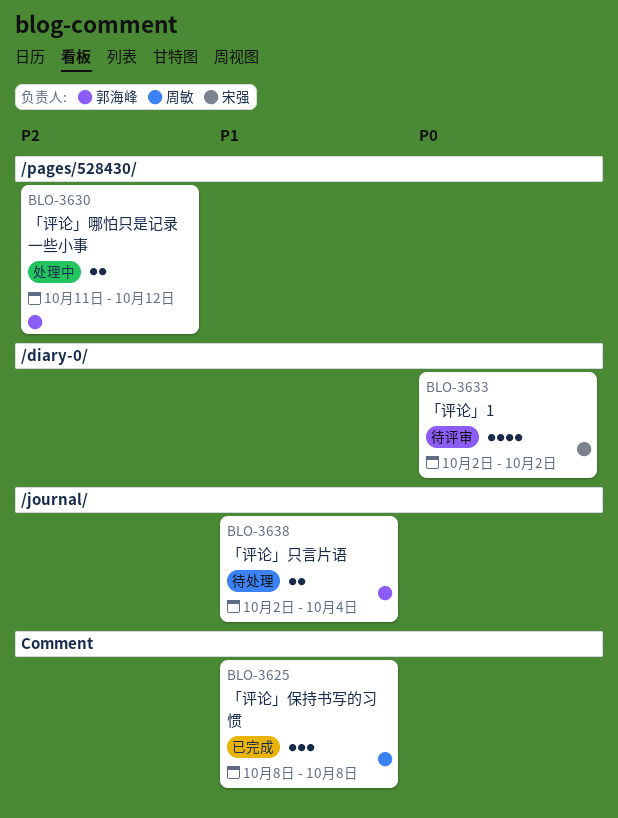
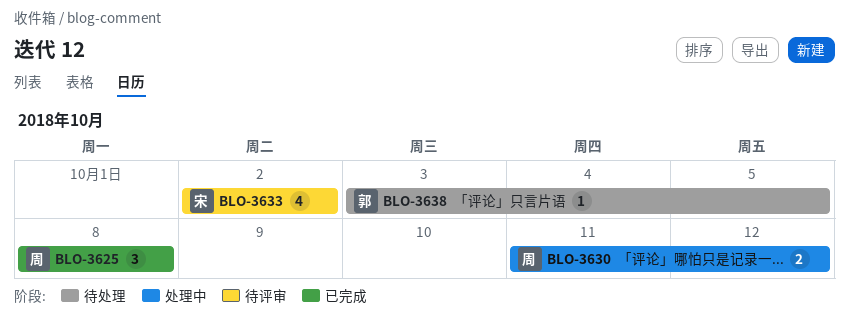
BLO-3630, owner: 郭海峰 -> 周敏
BLO-3638, estimate: 2 -> 1
BLO-3638, start: Oct 2 -> Oct 3
BLO-3638, due: Oct 4 -> Oct 5

